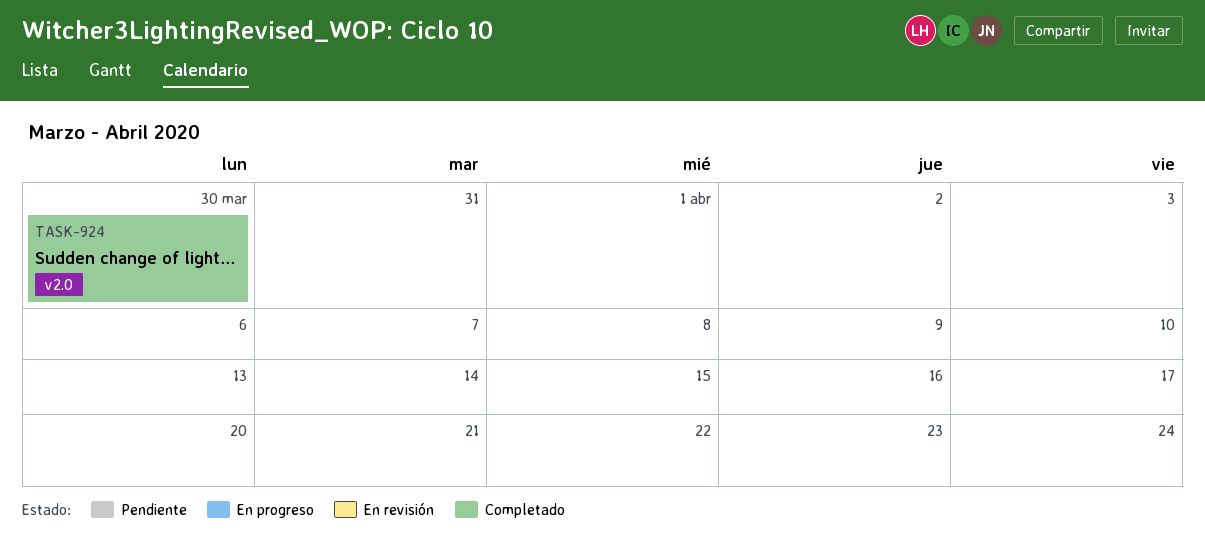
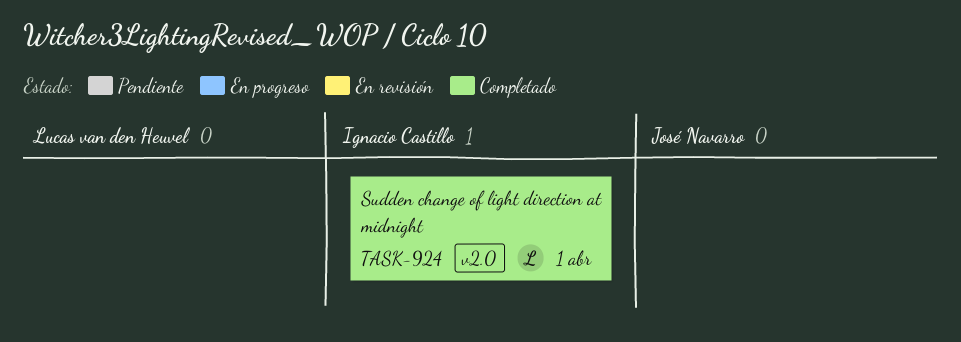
TASK-924, due: Mar 30 -> Apr 1

